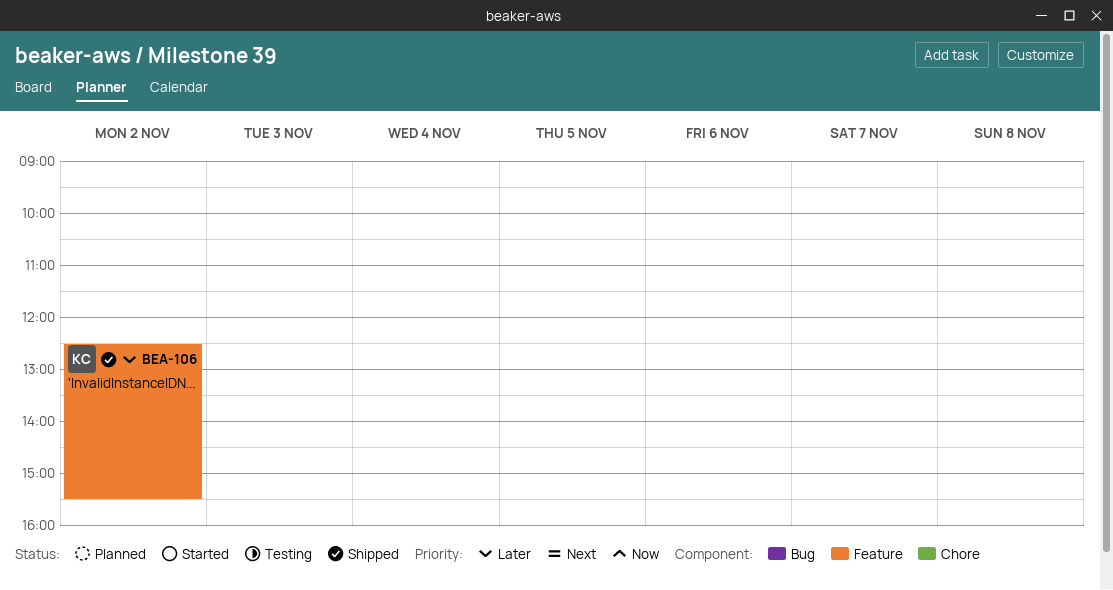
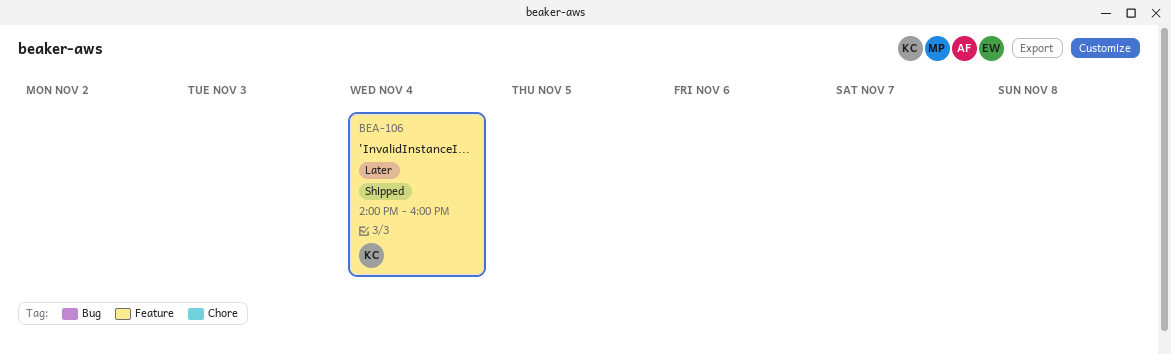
BEA-106, day: Nov 2 -> Nov 4
BEA-106, begins: 12:30 -> 14:00
BEA-106, ends: 15:30 -> 16:00

